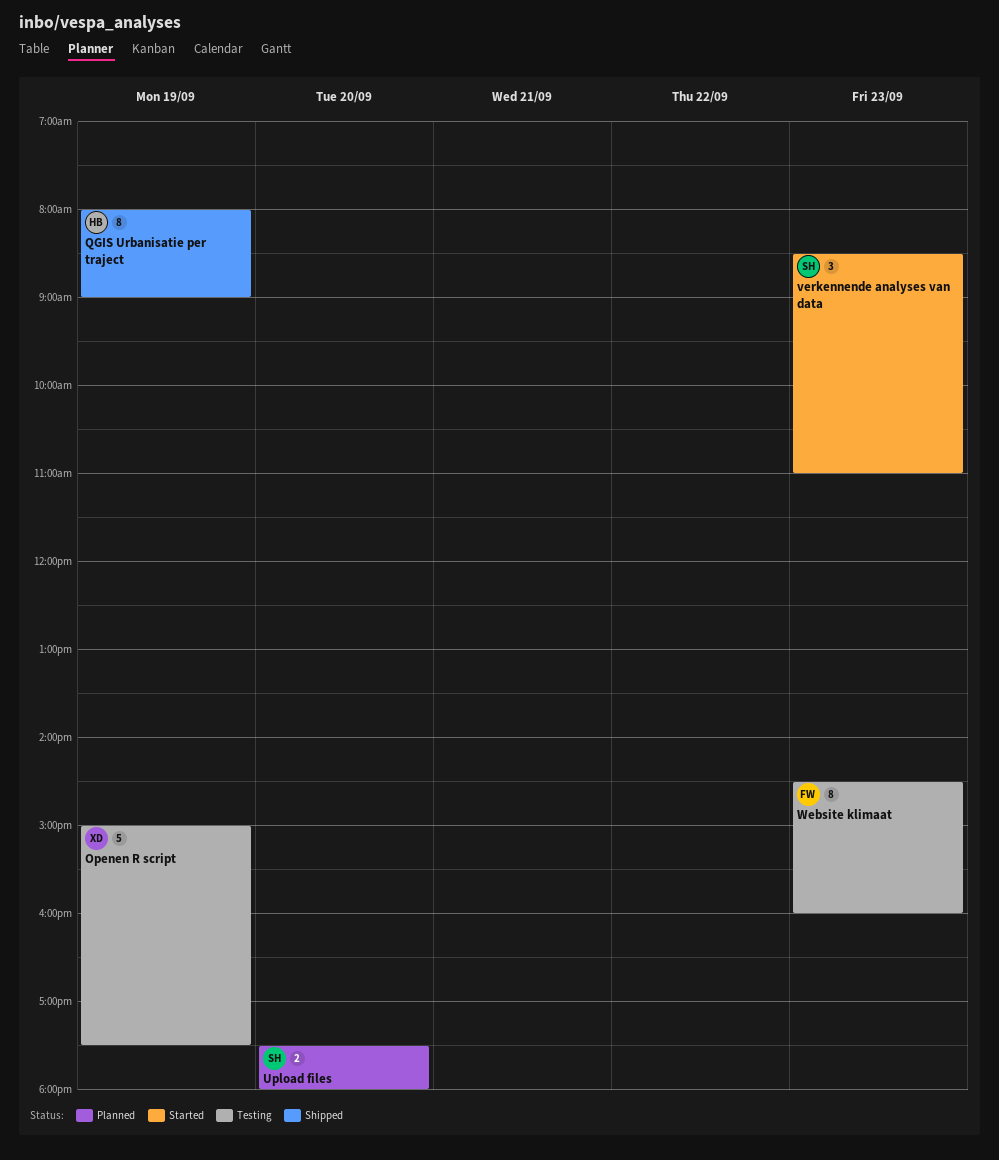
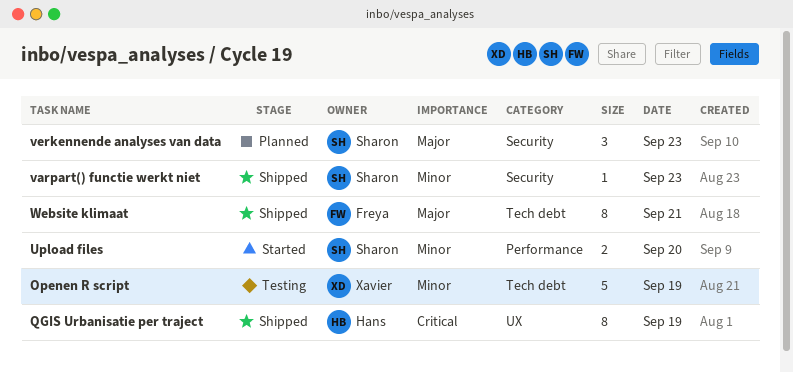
Upload files, status: Planned -> Started
varpart() functie werkt niet: none -> present
verkennende analyses van data, status: Started -> Planned
Website klimaat, status: Testing -> Shipped
Website klimaat, day: Sep 23 -> Sep 21

